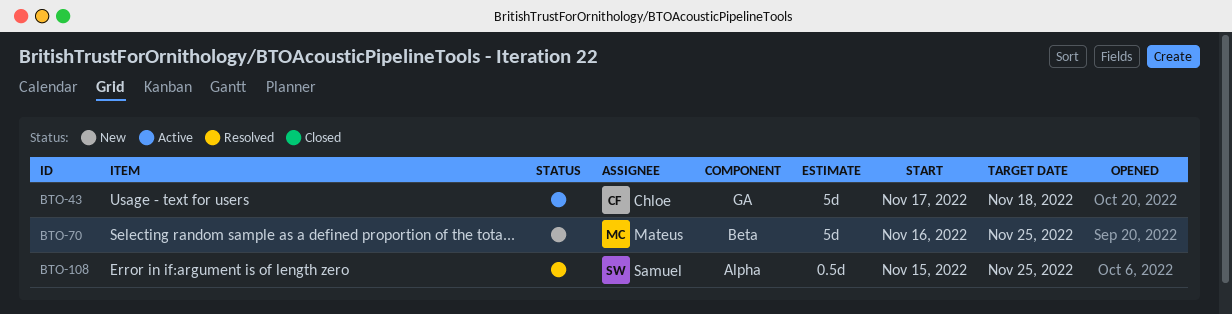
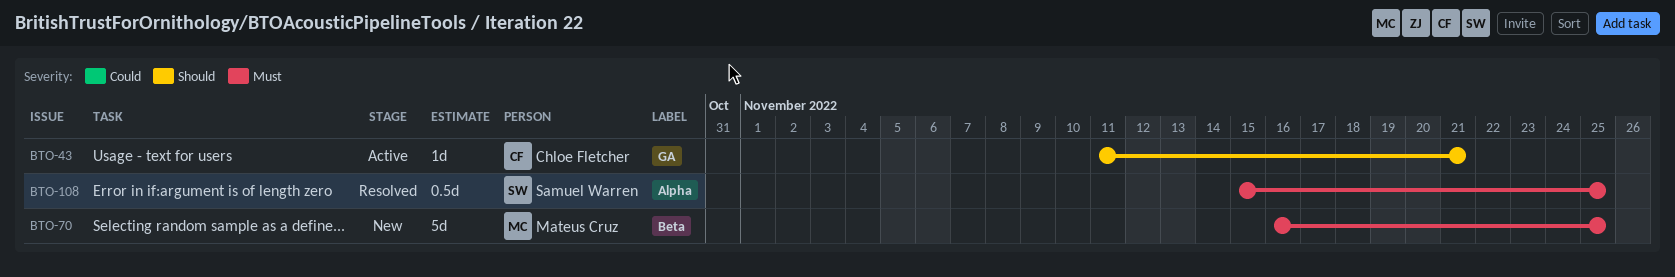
BTO-43, estimate: 5d -> 1d
BTO-43, start: Nov 17 -> Nov 11
BTO-43, due: Nov 18 -> Nov 21

